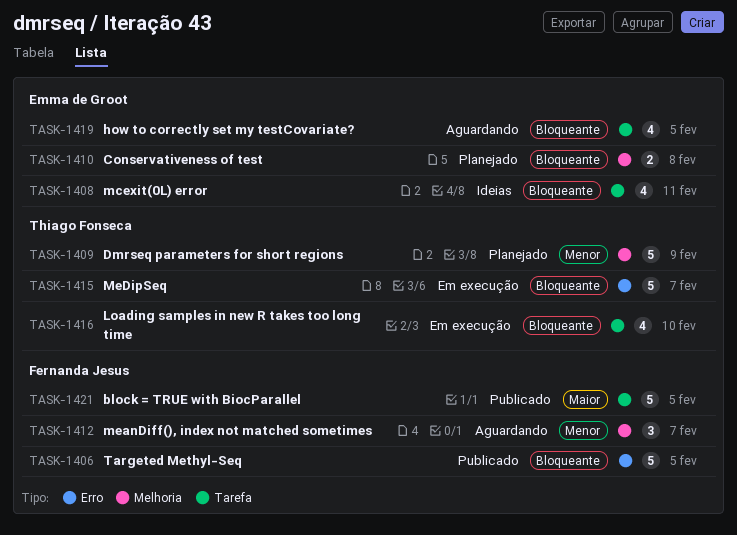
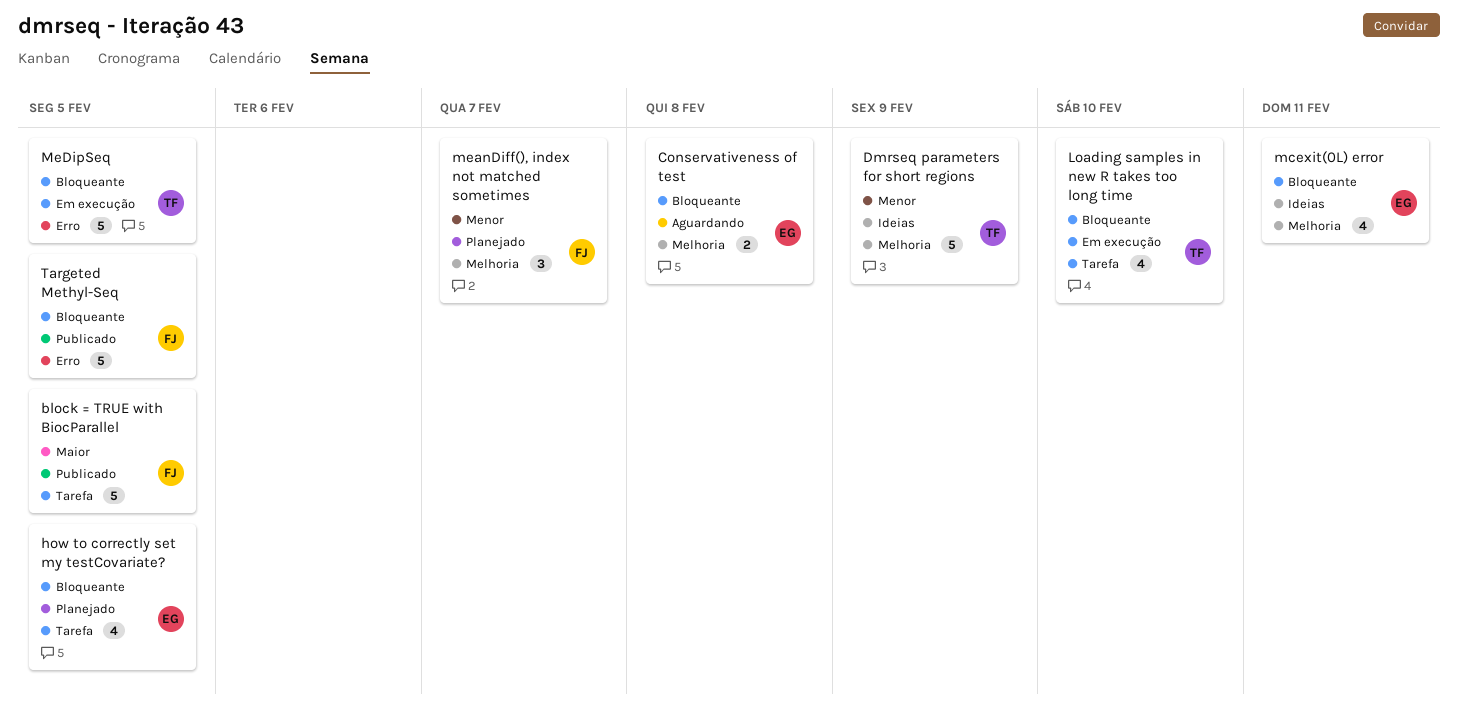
Conservativeness of test, status: Planejado -> Aguardando
Dmrseq parameters for short regions, status: Planejado -> Ideias
how to correctly set my testCovariate?, status: Aguardando -> Planejado
mcexit(0L) error, label: Tarefa -> Melhoria
meanDiff(), index not matched sometimes, status: Aguardando -> Planejado
MeDipSeq, due: Feb 7 -> Feb 5

